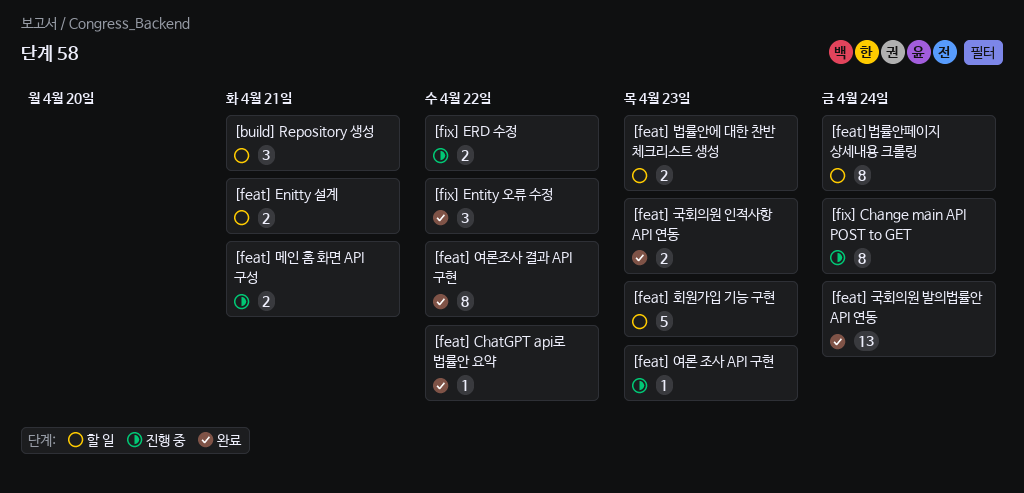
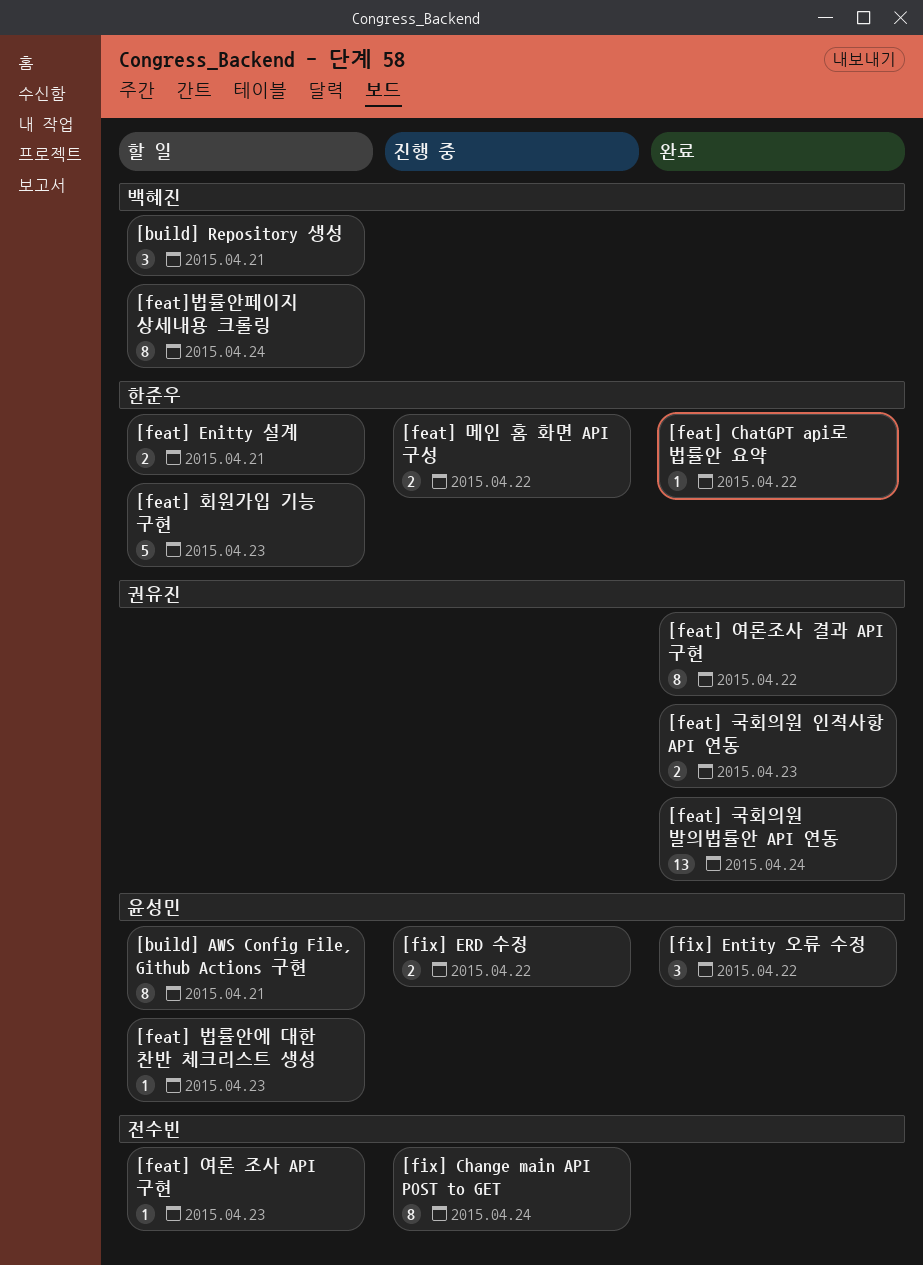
[build] AWS Config File, Github Actions 구현: none -> present
[feat] 메인 홈 화면 API 구성, due: Apr 21 -> Apr 22
[feat] 법률안에 대한 찬반 체크리스트 생성, estimate: 2 -> 1
[feat] 여론 조사 API 구현, status: 진행 중 -> 할 일

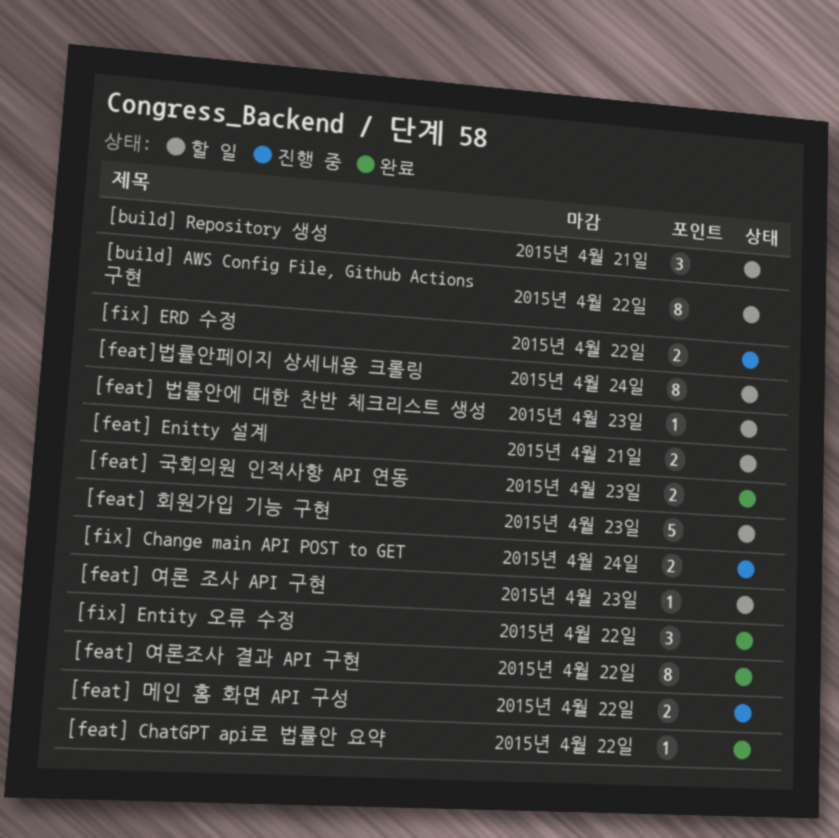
[build] AWS Config File, Github Actions 구현, due: Apr 21 -> Apr 22
[feat] 국회의원 발의법률안 API 연동: present -> none
[fix] Change main API POST to GET, estimate: 8 -> 2

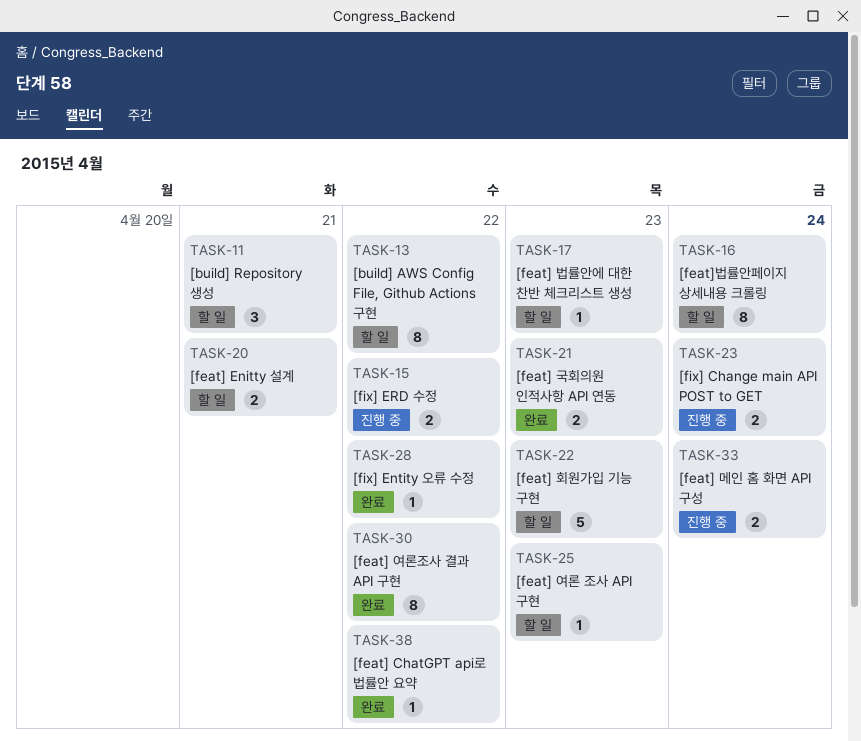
[feat] 메인 홈 화면 API 구성, due: Apr 22 -> Apr 24
[fix] Entity 오류 수정, estimate: 3 -> 1

